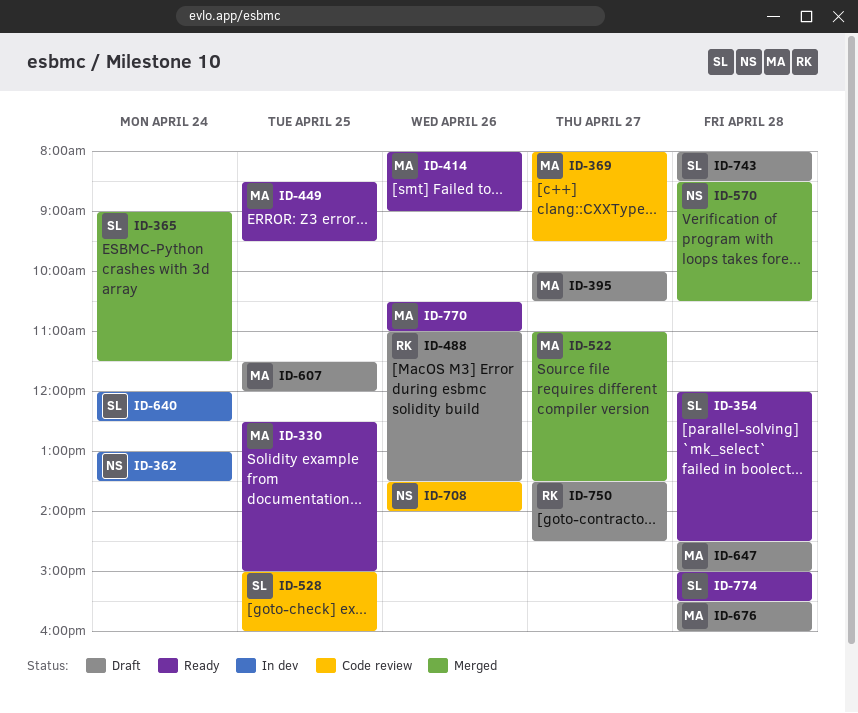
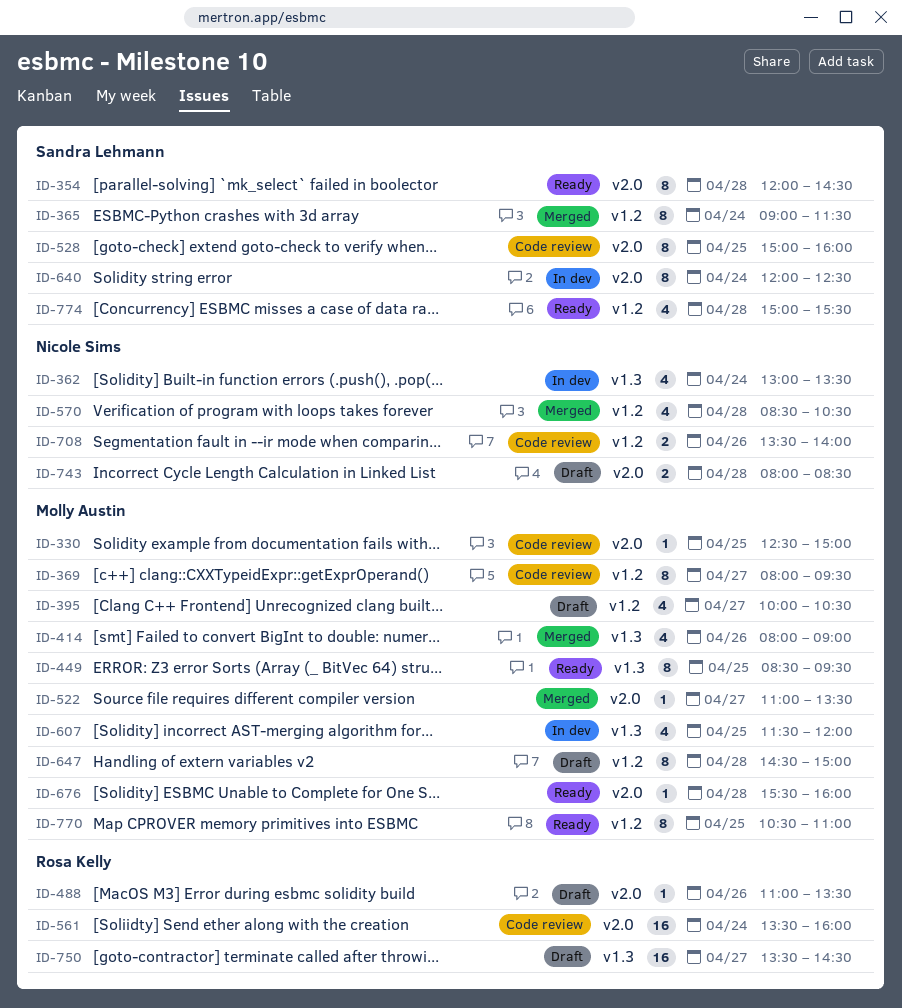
ID-330, status: Ready -> Code review
ID-414, status: Ready -> Merged
ID-561: none -> present
ID-607, status: Draft -> In dev
ID-676, status: Draft -> Ready
ID-743, owner: Sandra Lehmann -> Nicole Sims
ID-770, day: Apr 26 -> Apr 25

